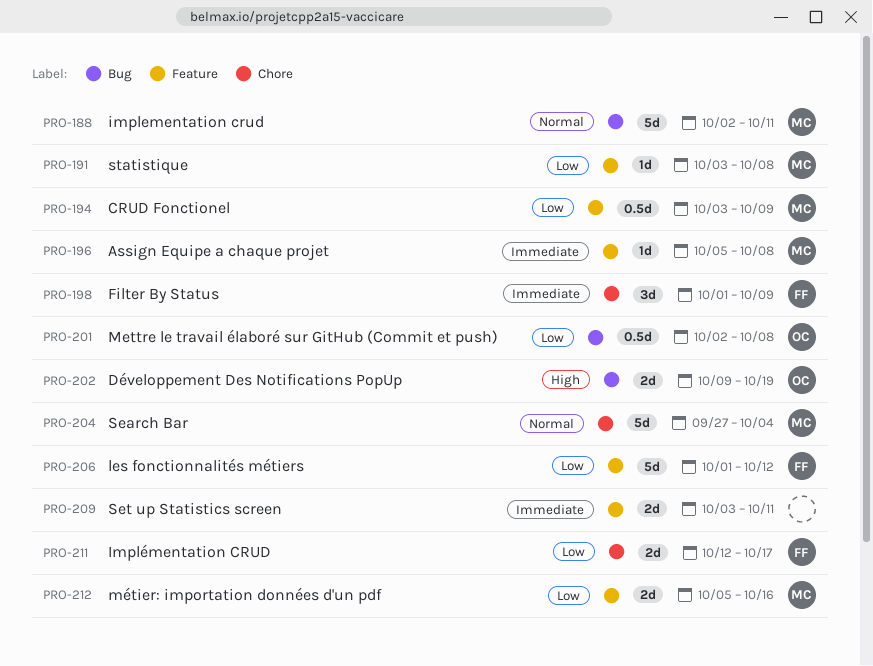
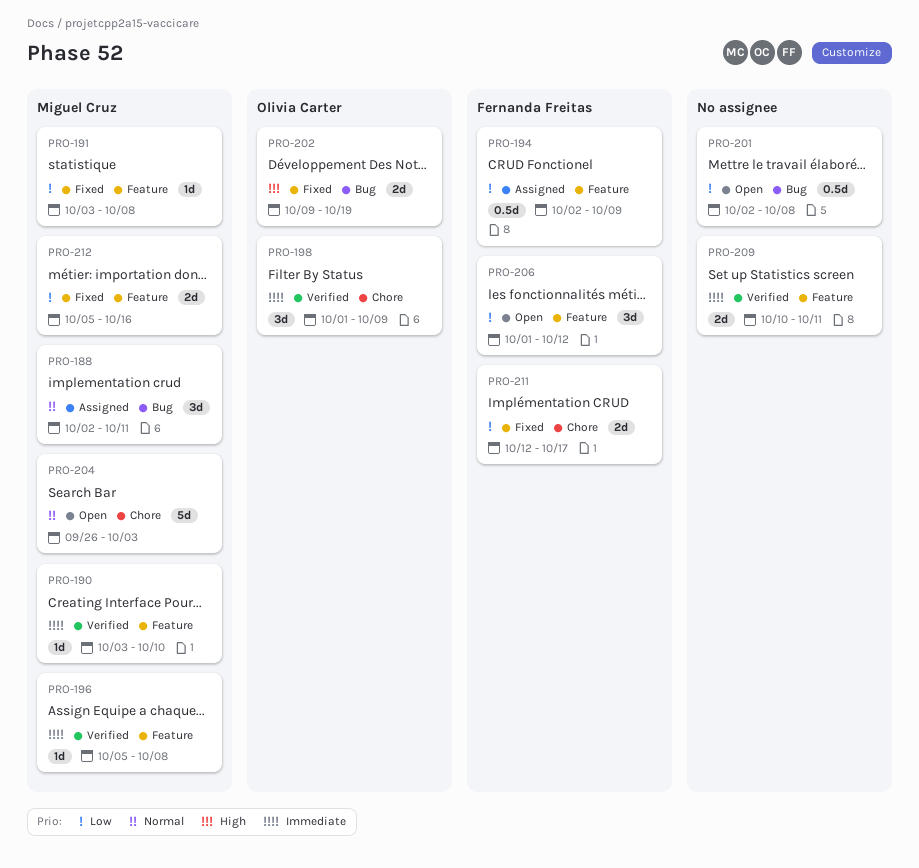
PRO-188, estimate: 5d -> 3d
PRO-190: none -> present
PRO-194, owner: Miguel Cruz -> Fernanda Freitas
PRO-194, start: Oct 3 -> Oct 2
PRO-198, owner: Fernanda Freitas -> Olivia Carter
PRO-201, owner: Olivia Carter -> none
PRO-204, start: Sep 27 -> Sep 26
PRO-204, due: Oct 4 -> Oct 3
PRO-206, estimate: 5d -> 3d
PRO-209, start: Oct 3 -> Oct 10

